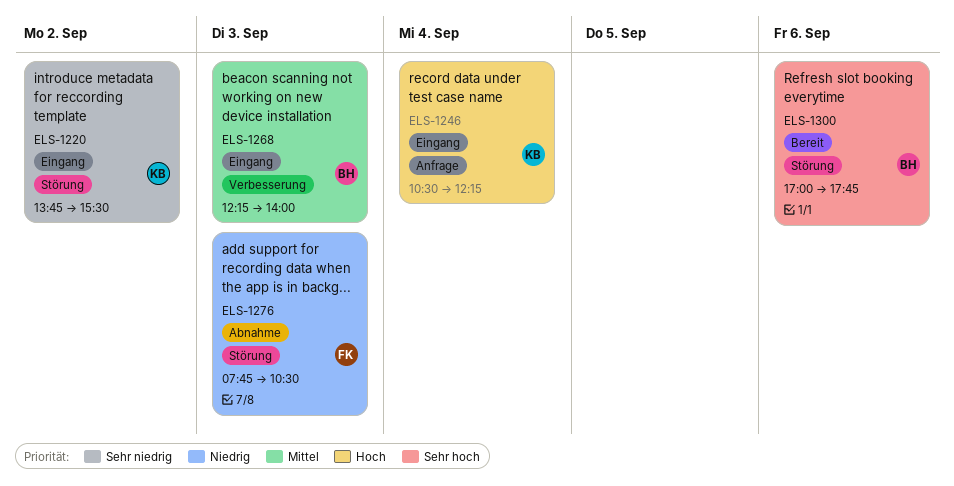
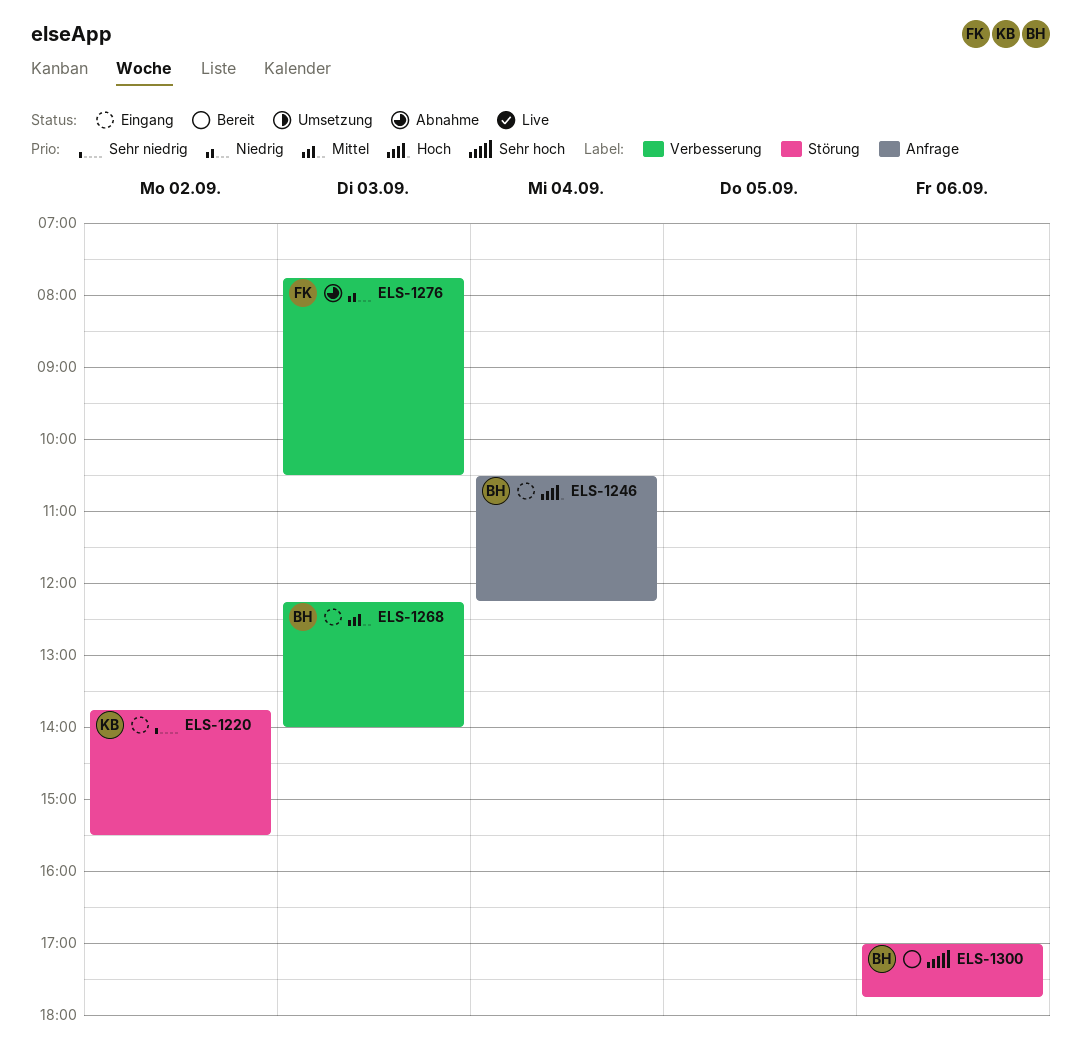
ELS-1246, owner: KB -> BH
ELS-1276, label: Störung -> Verbesserung

